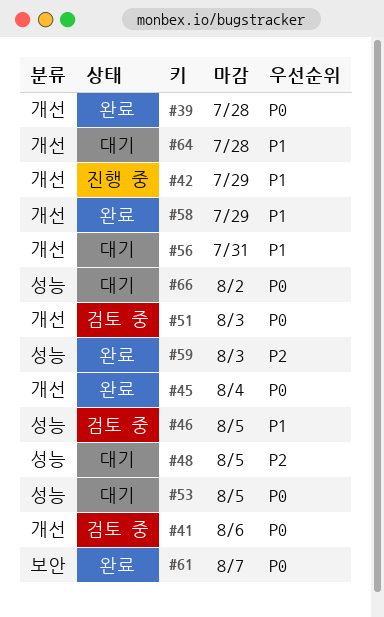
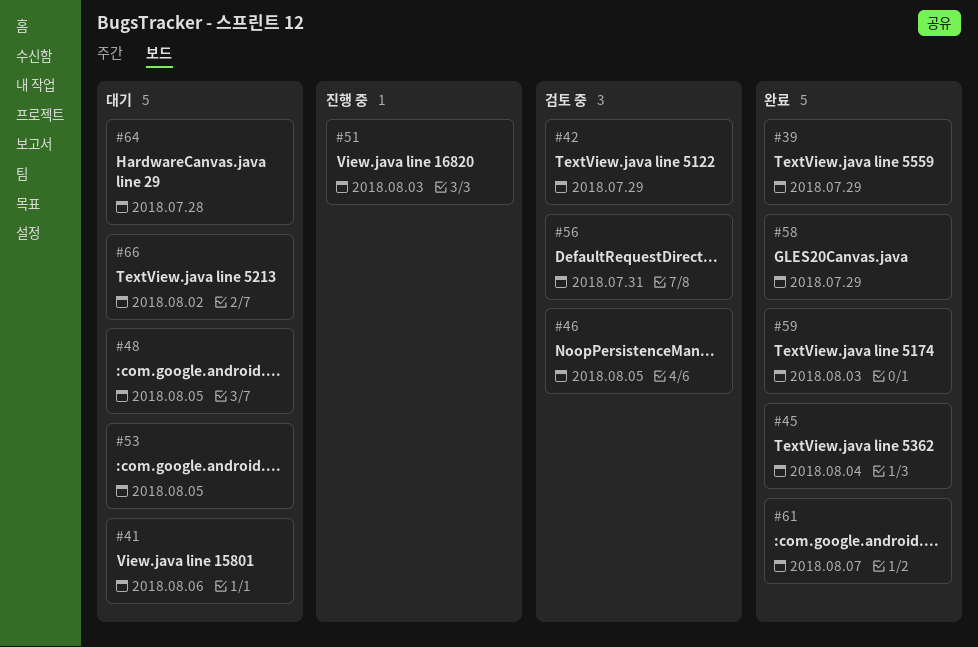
#39, due: Jul 28 -> Jul 29
#41, status: 검토 중 -> 대기
#42, status: 진행 중 -> 검토 중
#51, status: 검토 중 -> 진행 중
#56, status: 대기 -> 검토 중

